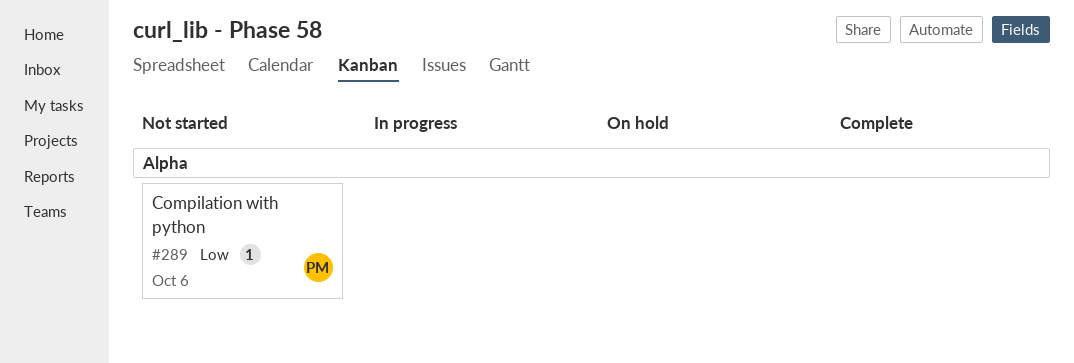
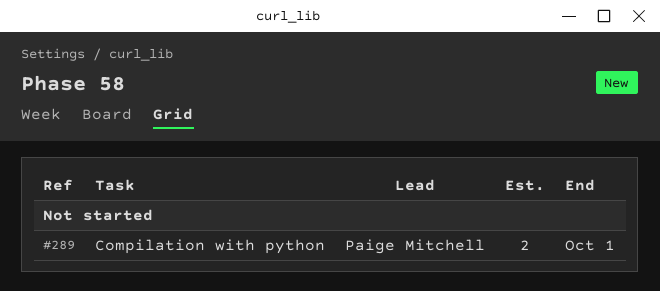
#289, estimate: 1 -> 2
#289, due: Oct 6 -> Oct 1

